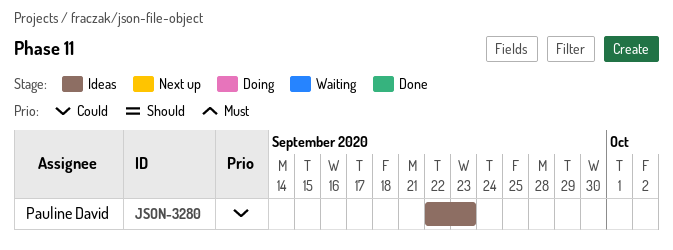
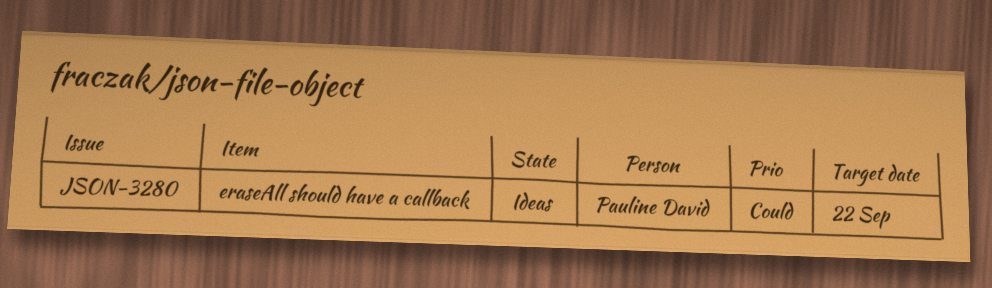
JSON-3280, due: Sep 23 -> Sep 22

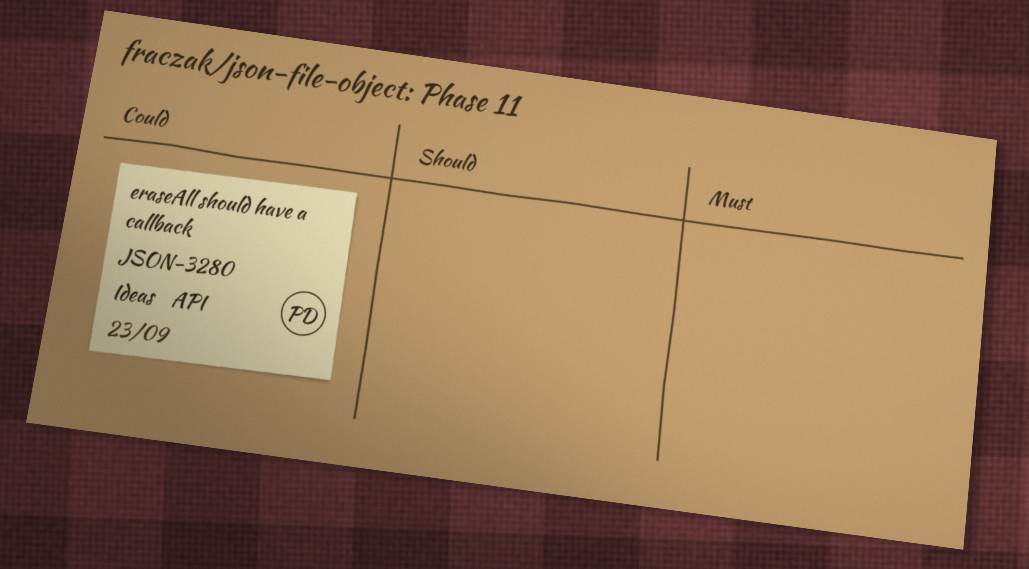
JSON-3280, due: Sep 22 -> Sep 23

